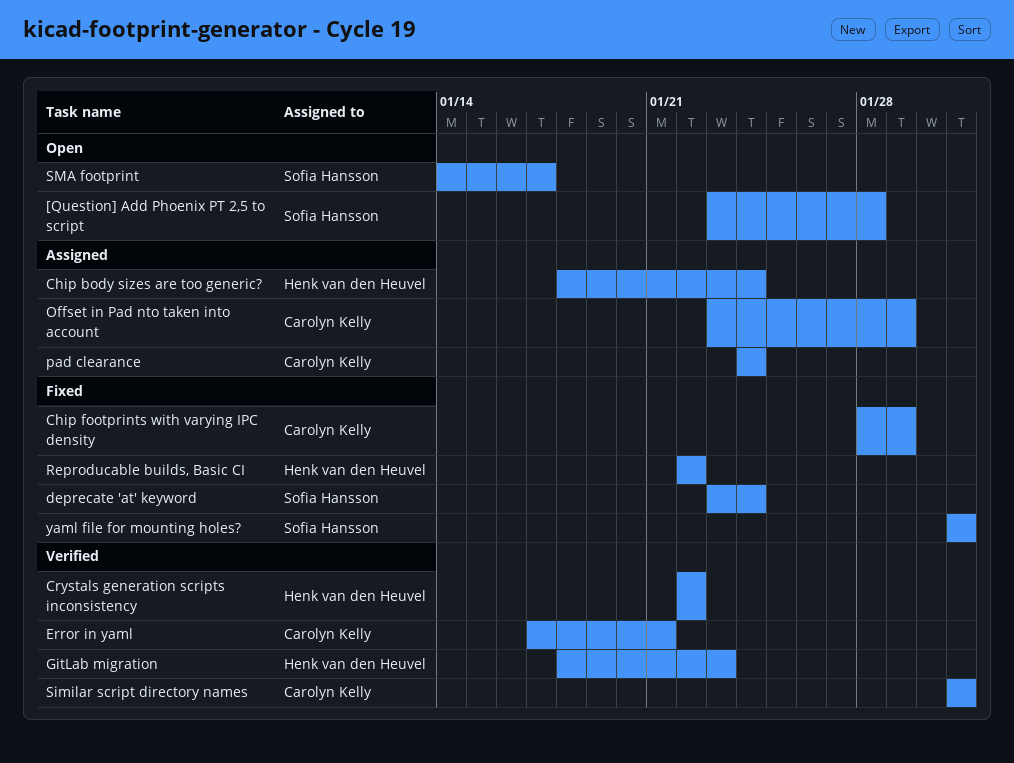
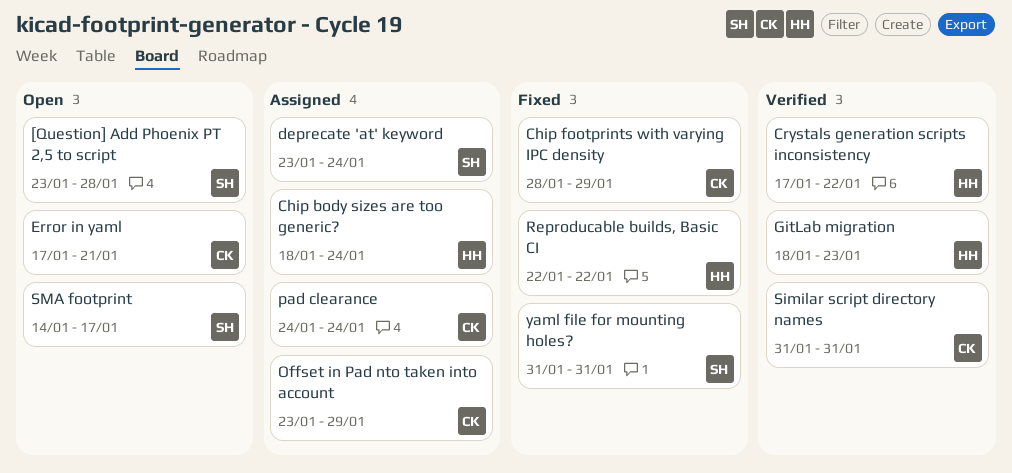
Crystals generation scripts inconsistency, start: Jan 22 -> Jan 17
deprecate 'at' keyword, status: Fixed -> Assigned
Error in yaml, status: Verified -> Open

